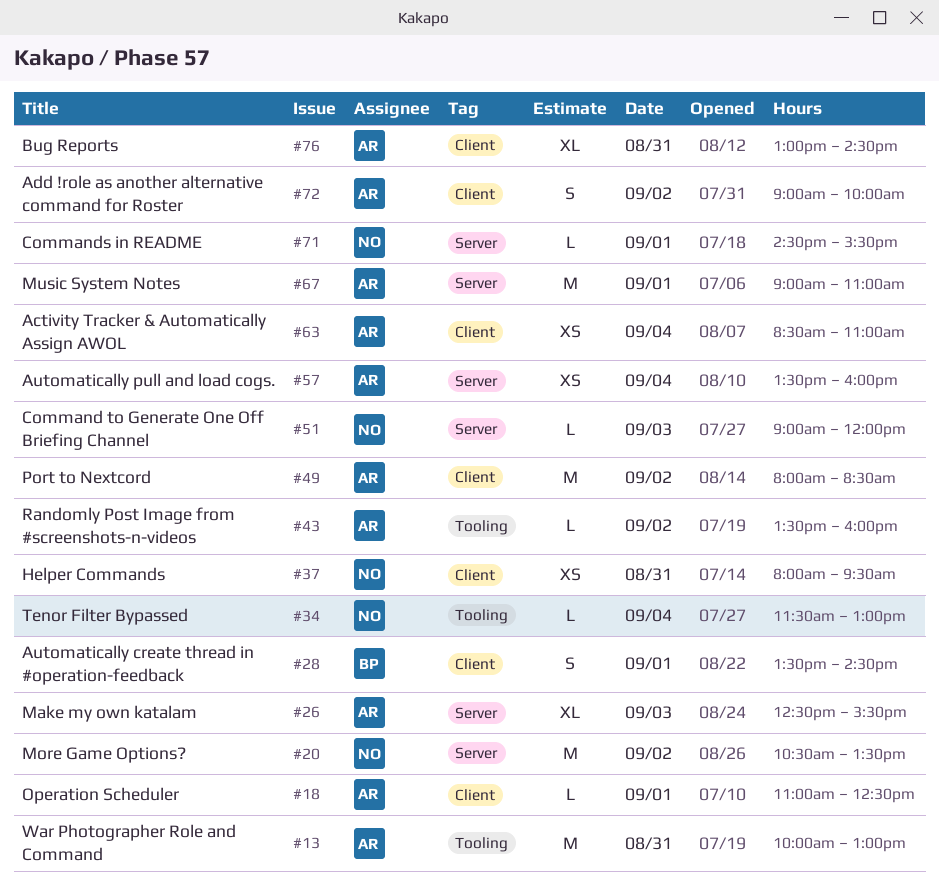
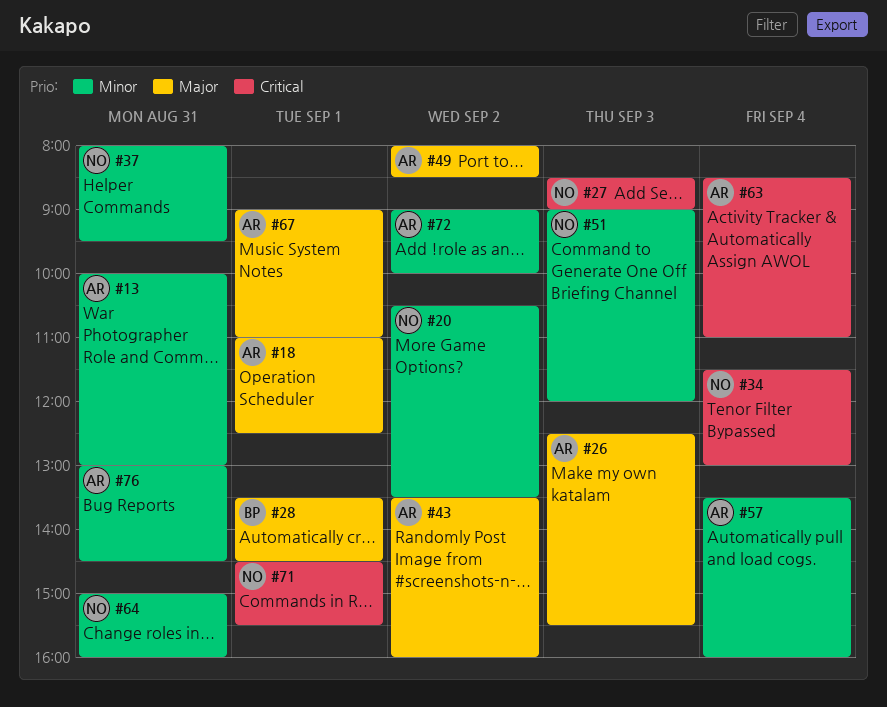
#27: none -> present
#64: none -> present

